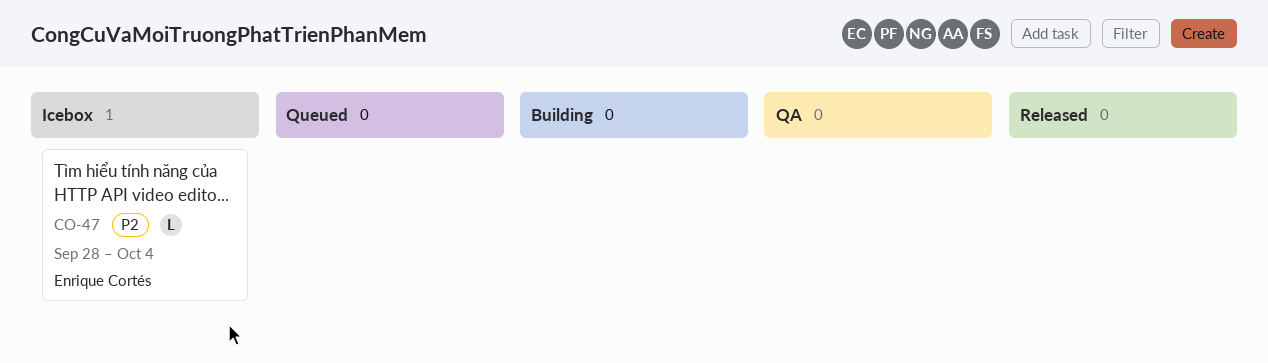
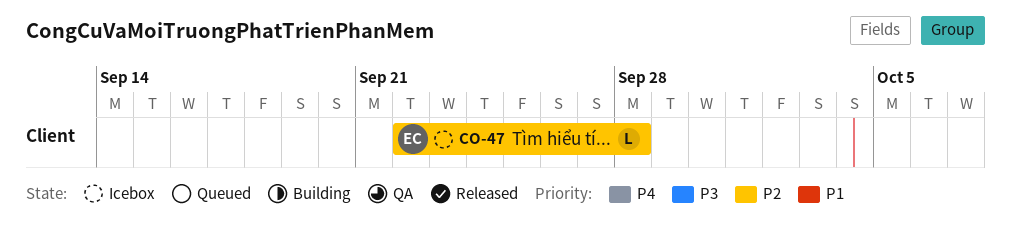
CO-47, start: Sep 28 -> Sep 22
CO-47, due: Oct 4 -> Sep 28

